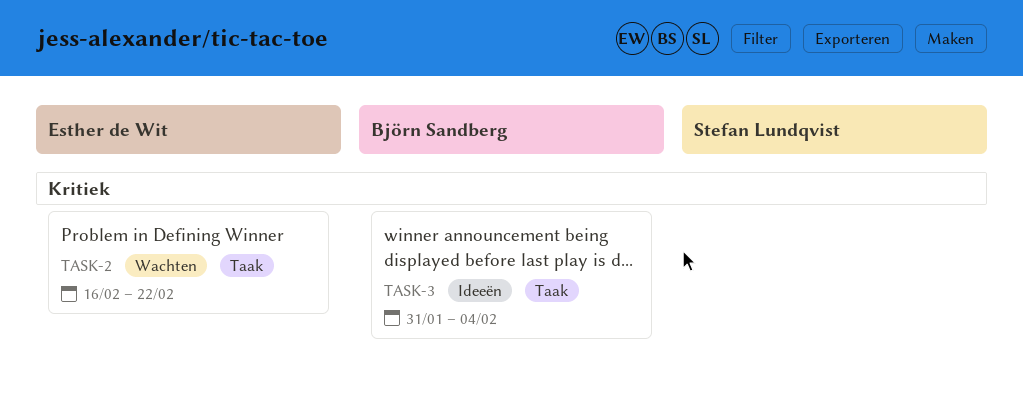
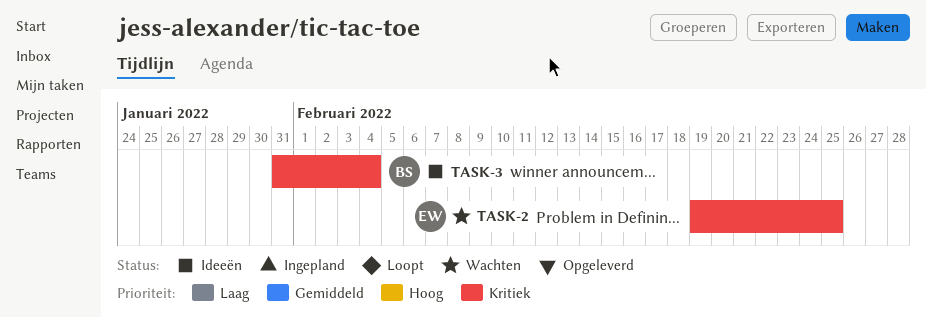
TASK-2, start: Feb 16 -> Feb 19
TASK-2, due: Feb 22 -> Feb 25

